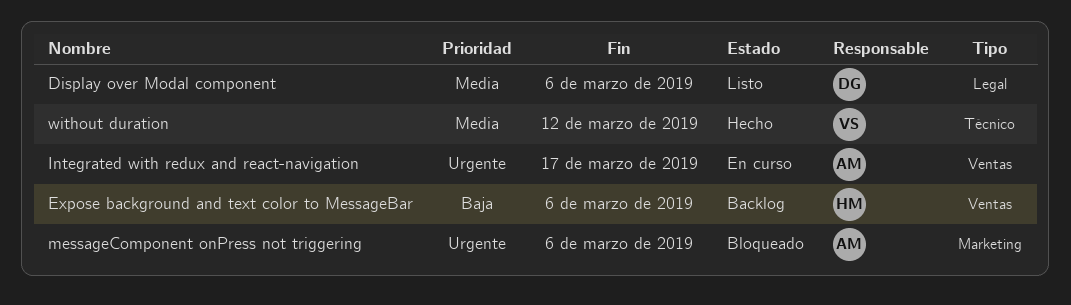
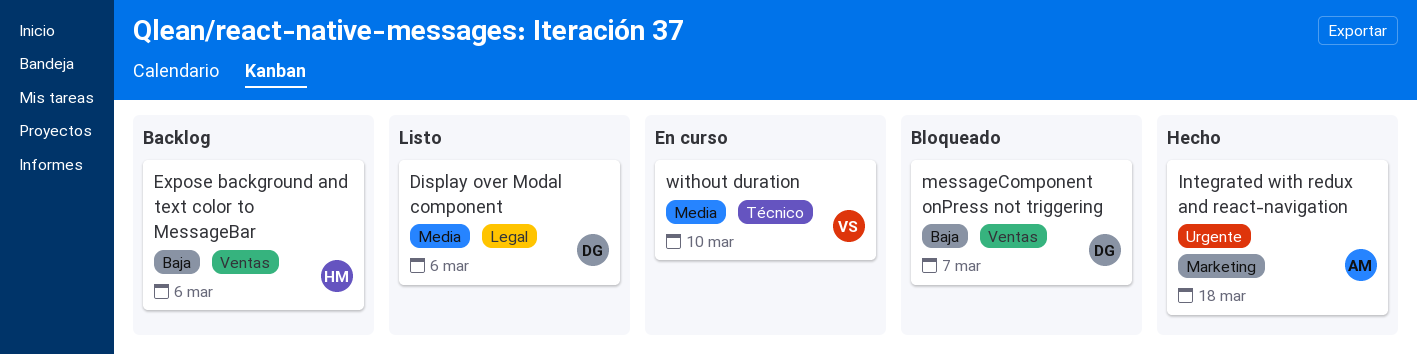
Integrated with redux and react-navigation, status: En curso -> Hecho
Integrated with redux and react-navigation, label: Ventas -> Marketing
Integrated with redux and react-navigation, due: Mar 17 -> Mar 18
messageComponent onPress not triggering, owner: AM -> DG
messageComponent onPress not triggering, priority: Urgente -> Baja
messageComponent onPress not triggering, label: Marketing -> Ventas
messageComponent onPress not triggering, due: Mar 6 -> Mar 7
without duration, status: Hecho -> En curso
without duration, due: Mar 12 -> Mar 10

